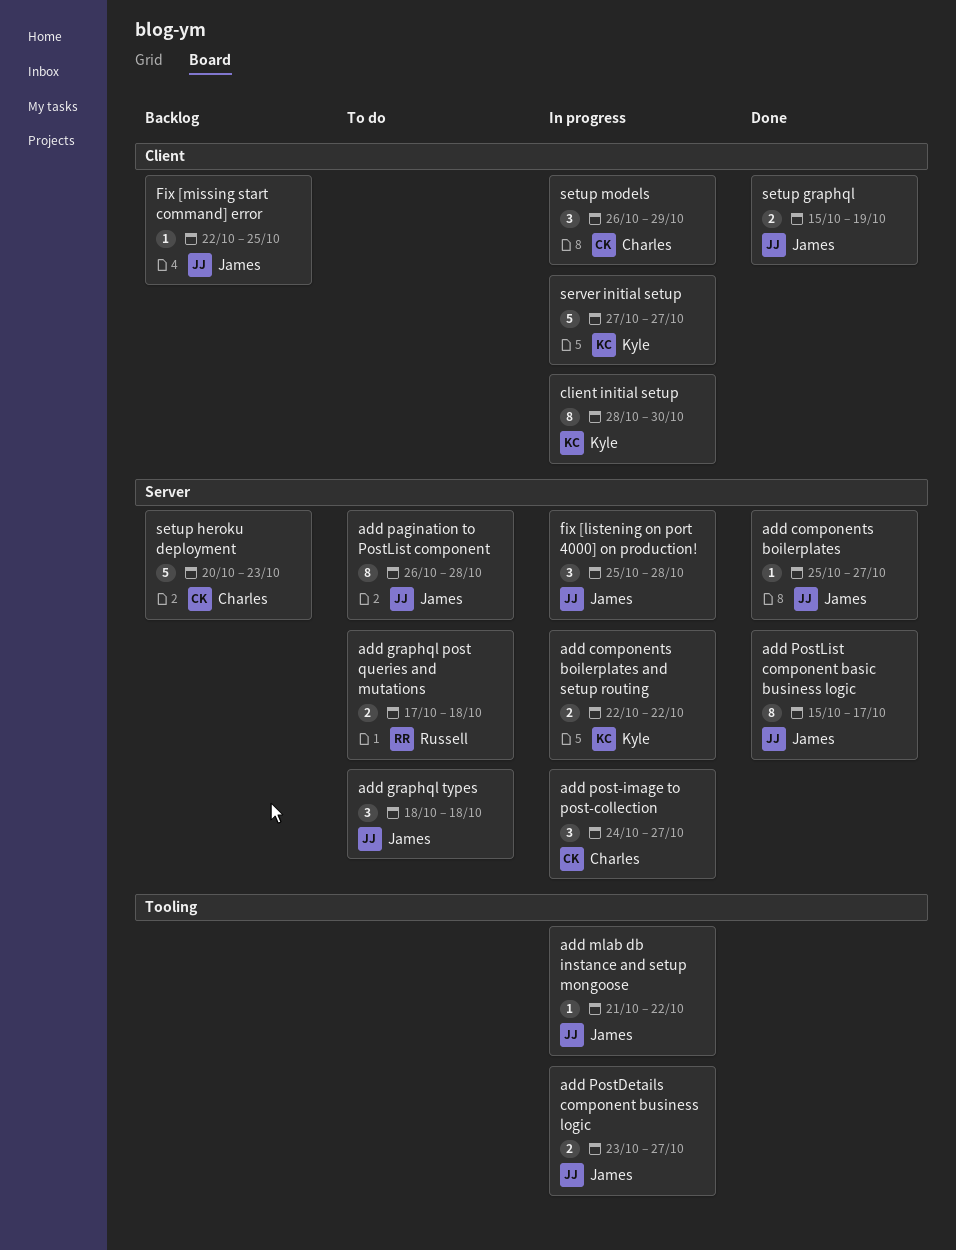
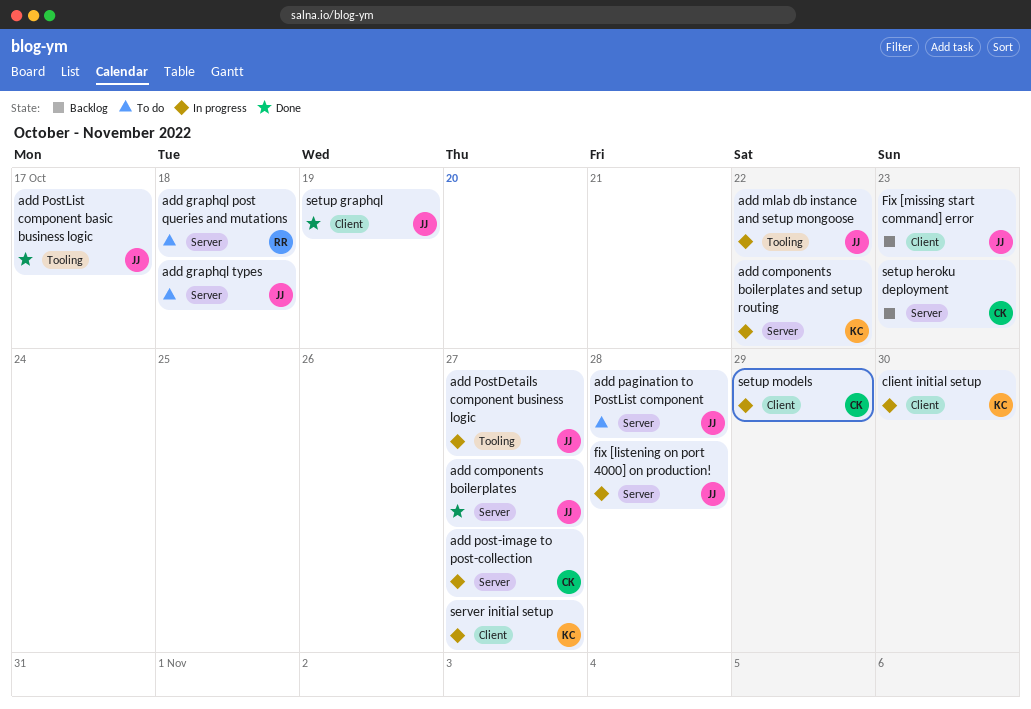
add PostList component basic business logic, label: Server -> Tooling
Fix [missing start command] error, due: Oct 25 -> Oct 23

